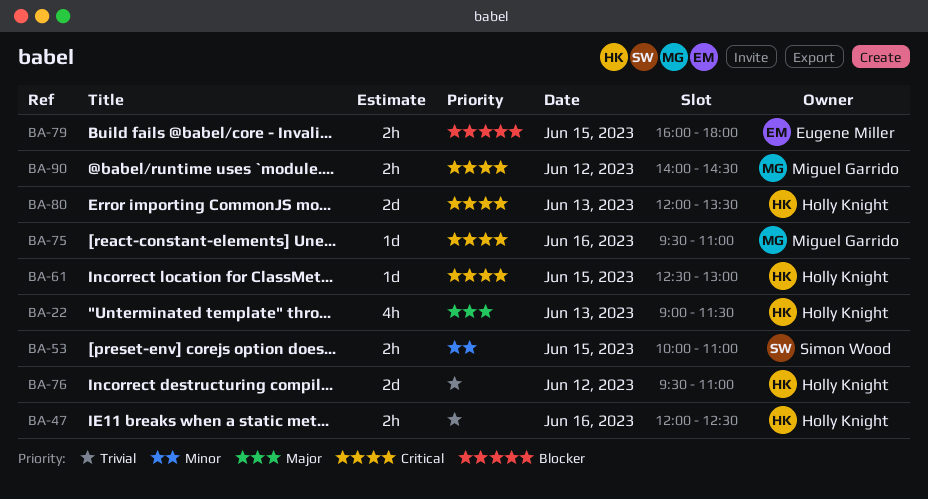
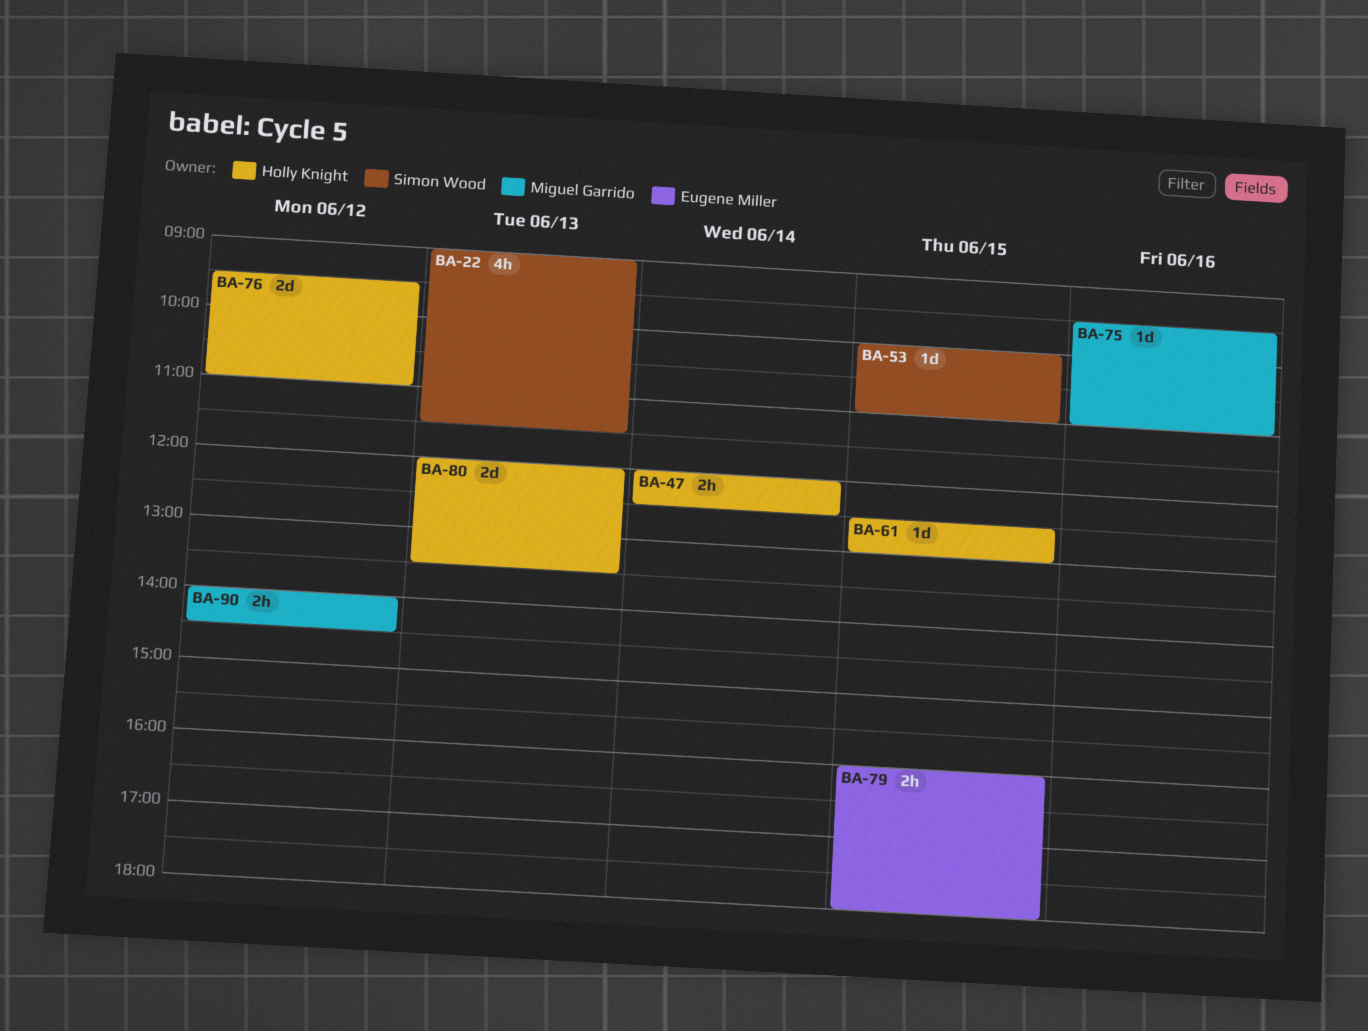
BA-22, owner: Holly Knight -> Simon Wood
BA-47, day: Jun 16 -> Jun 14
BA-53, estimate: 2h -> 1d

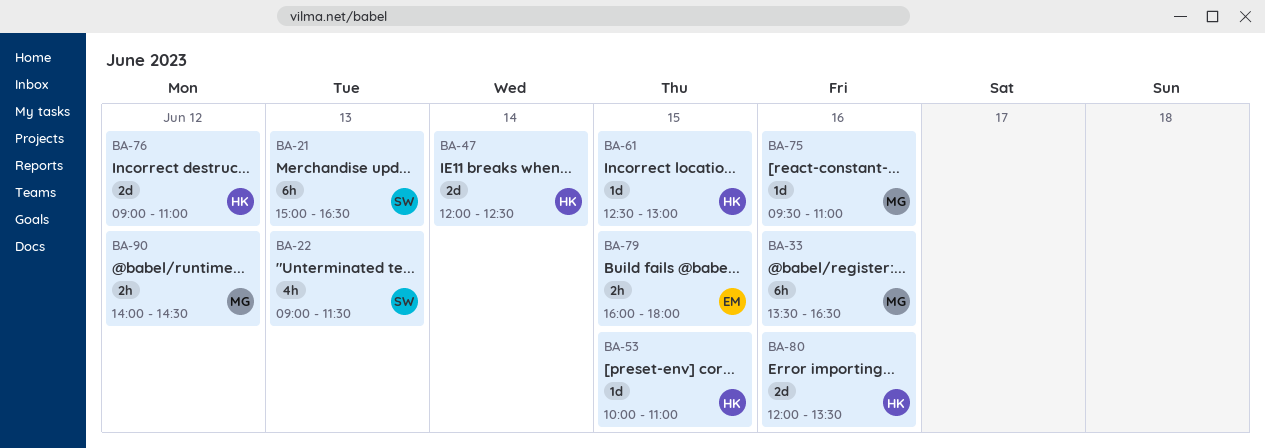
BA-21: none -> present
BA-33: none -> present
BA-47, estimate: 2h -> 2d
BA-53, owner: Simon Wood -> Holly Knight
BA-76, begins: 09:30 -> 09:00
BA-80, day: Jun 13 -> Jun 16

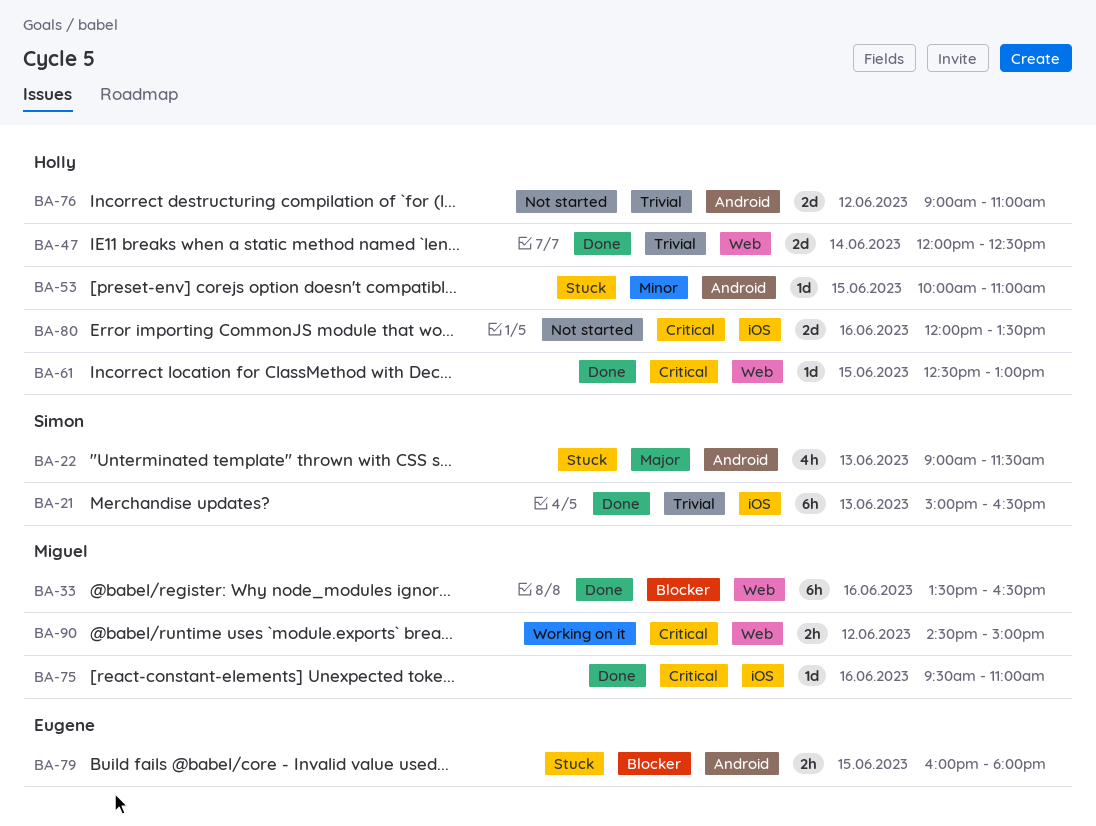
BA-90, begins: 14:00 -> 14:30
BA-90, ends: 14:30 -> 15:00

